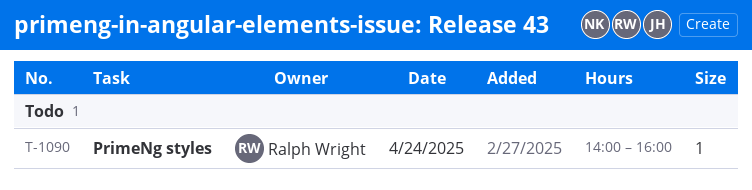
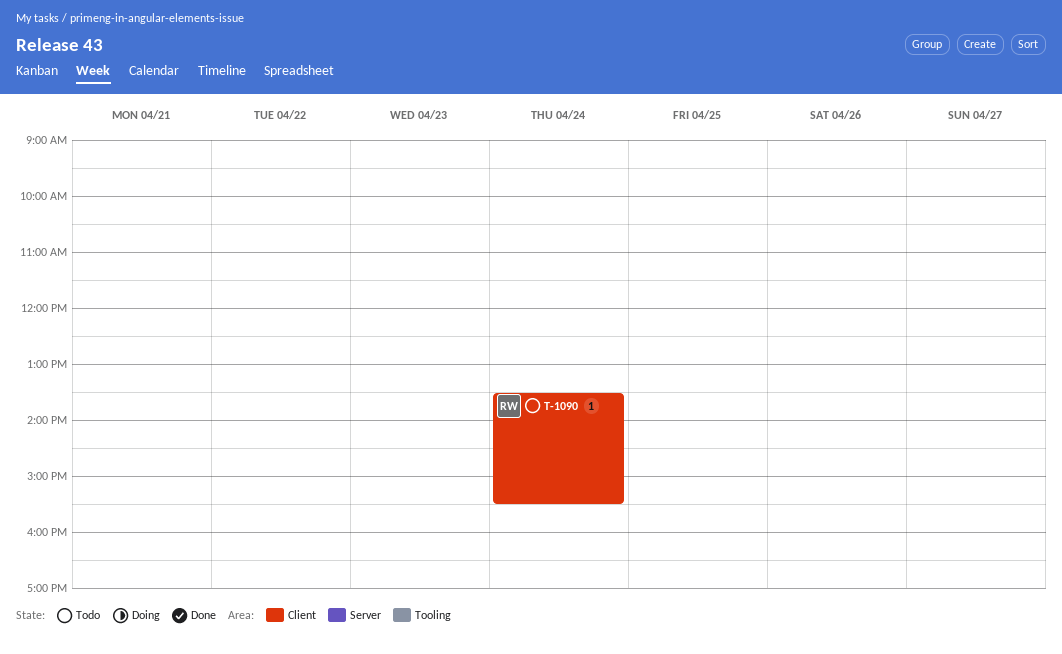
T-1090, begins: 14:00 -> 13:30
T-1090, ends: 16:00 -> 15:30

